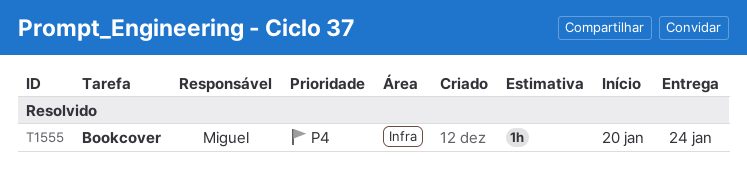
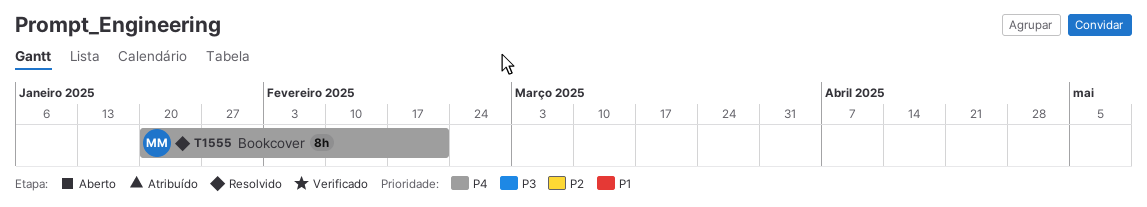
T1555, estimate: 1h -> 8h
T1555, due: Jan 24 -> Feb 21

